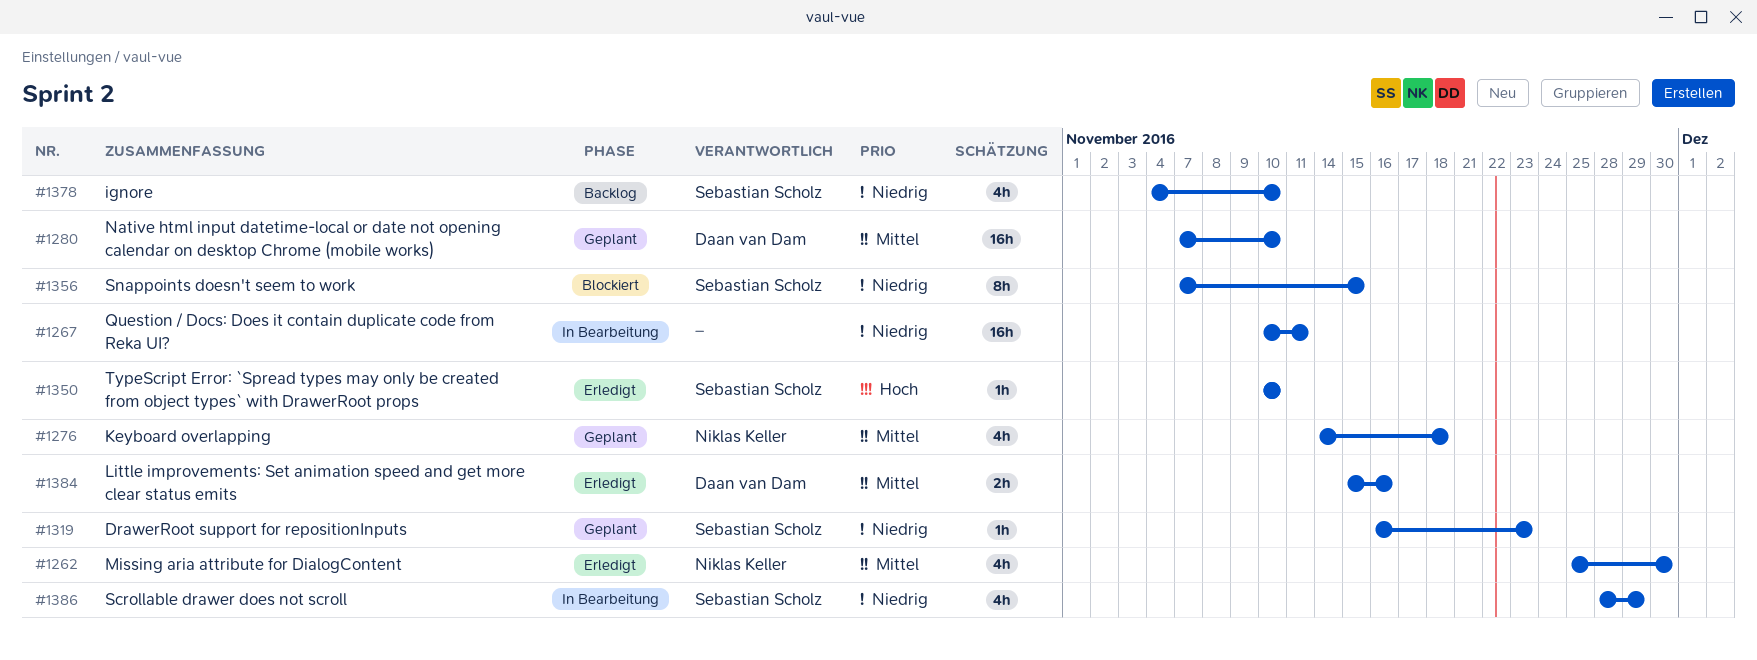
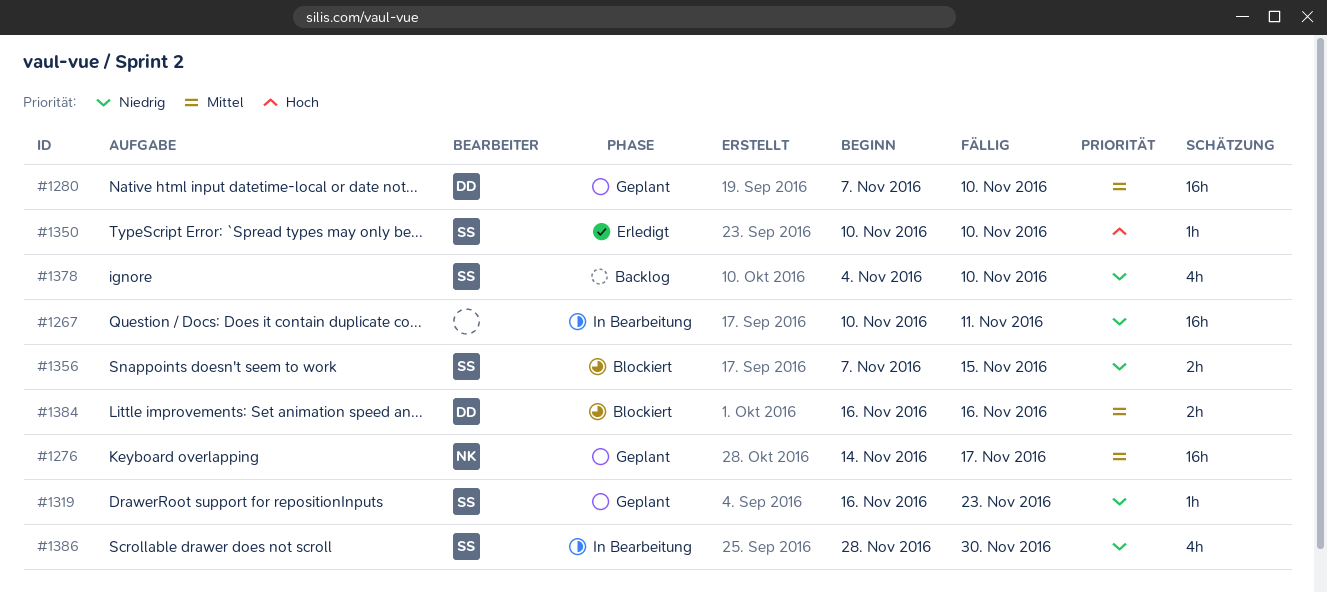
#1262: present -> none
#1276, estimate: 4h -> 16h
#1276, due: Nov 18 -> Nov 17
#1356, estimate: 8h -> 2h
#1384, status: Erledigt -> Blockiert
#1384, start: Nov 15 -> Nov 16
#1386, due: Nov 29 -> Nov 30

